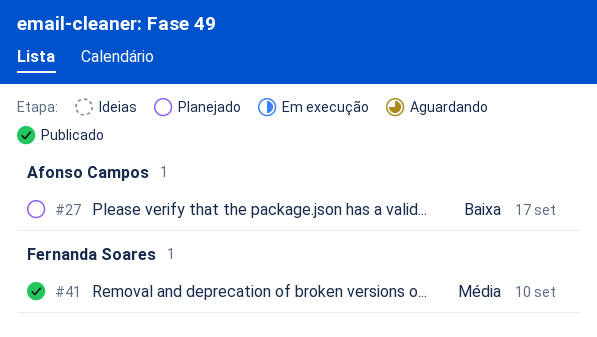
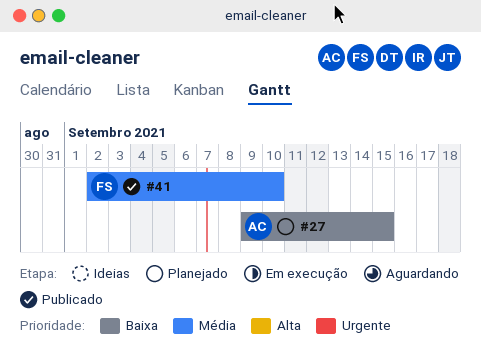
#27, due: Sep 17 -> Sep 15

